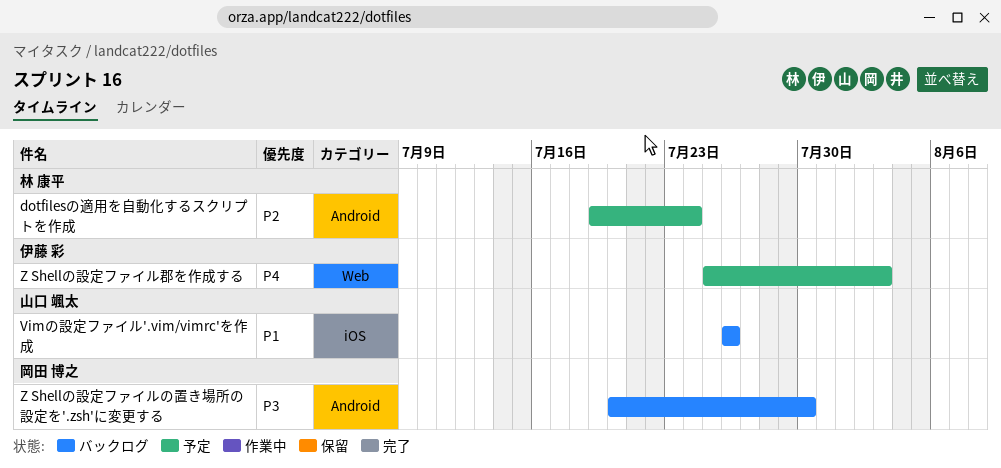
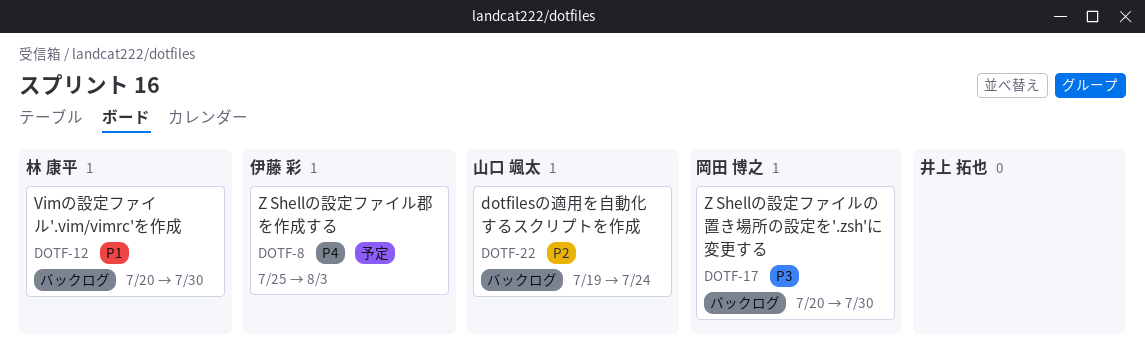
dotfilesの適用を自動化するスクリプトを作成, status: 予定 -> バックログ
dotfilesの適用を自動化するスクリプトを作成, owner: 林 康平 -> 山口 颯太
Vimの設定ファイル'.vim/vimrc'を作成, owner: 山口 颯太 -> 林 康平
Vimの設定ファイル'.vim/vimrc'を作成, start: Jul 26 -> Jul 20
Vimの設定ファイル'.vim/vimrc'を作成, due: Jul 26 -> Jul 30

